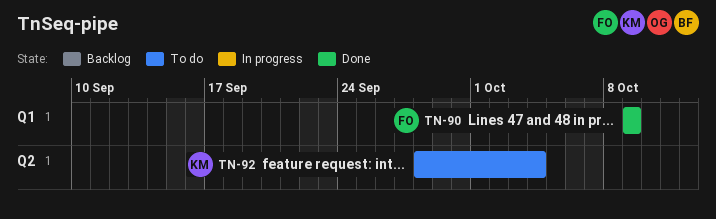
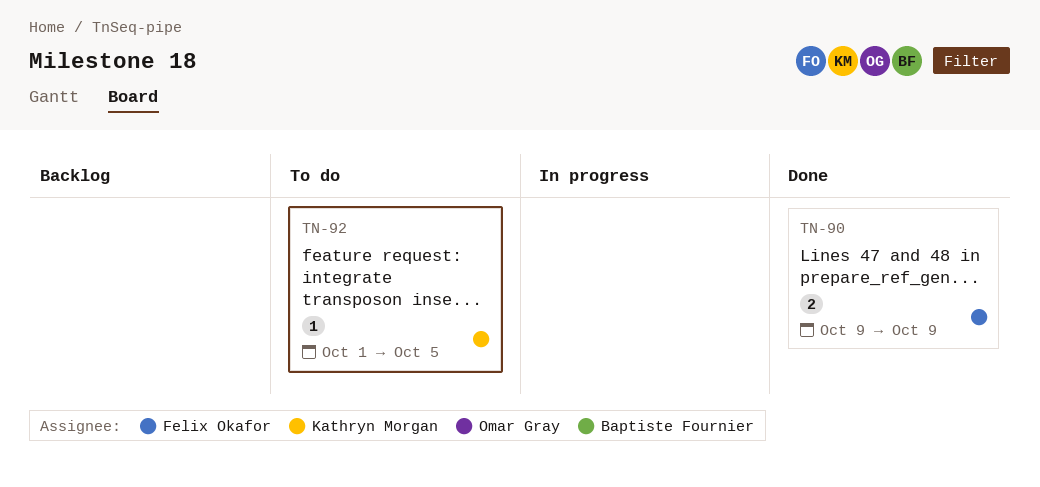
TN-92, start: Sep 28 -> Oct 1
TN-92, due: Oct 4 -> Oct 5

